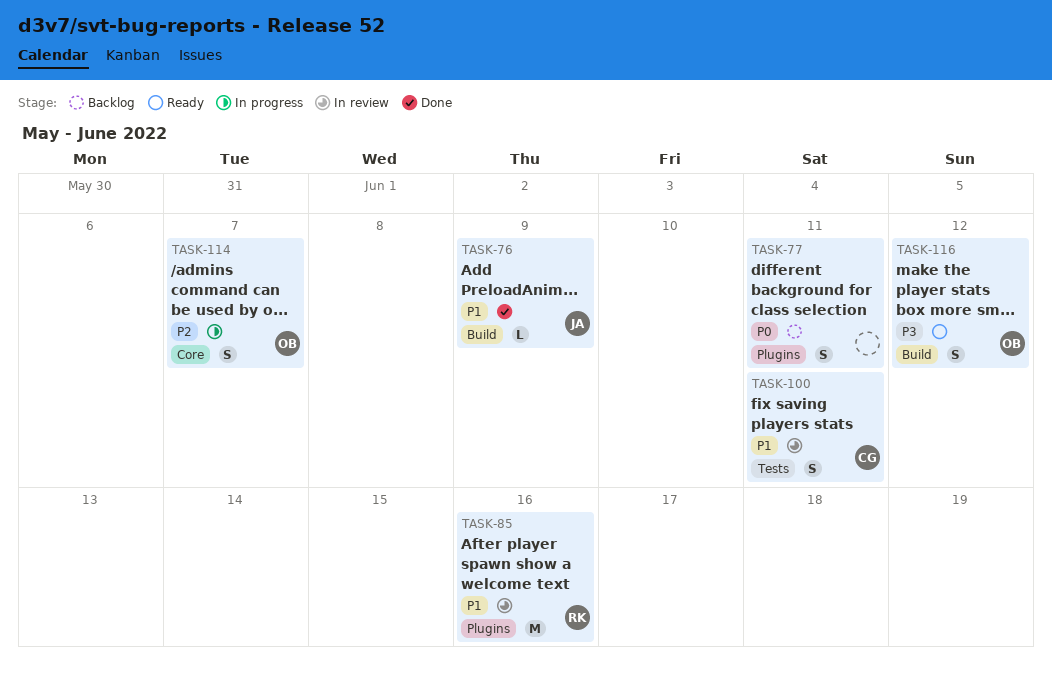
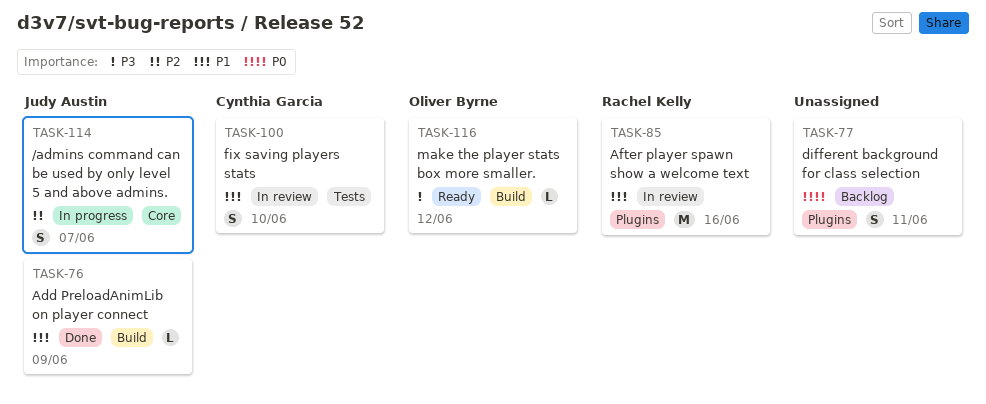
TASK-100, due: Jun 11 -> Jun 10
TASK-114, owner: Oliver Byrne -> Judy Austin
TASK-116, estimate: S -> L

